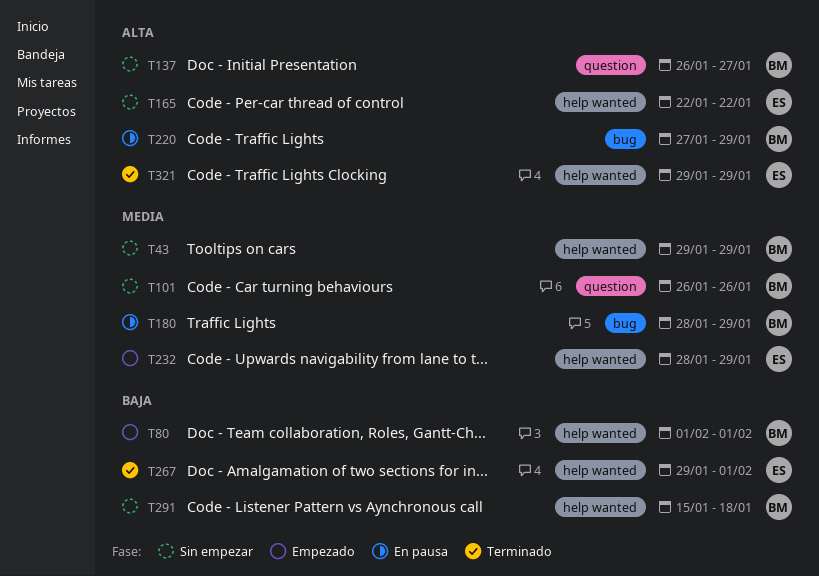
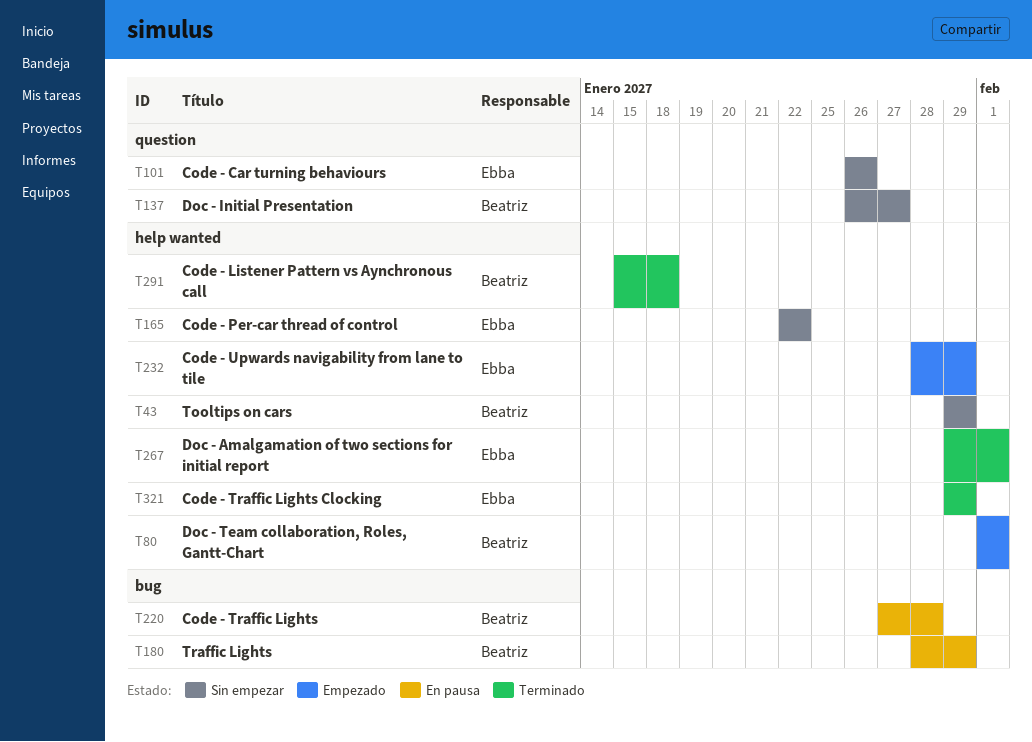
T101, owner: Beatriz -> Ebba
T220, due: Jan 29 -> Jan 28
T291, status: Sin empezar -> Terminado

